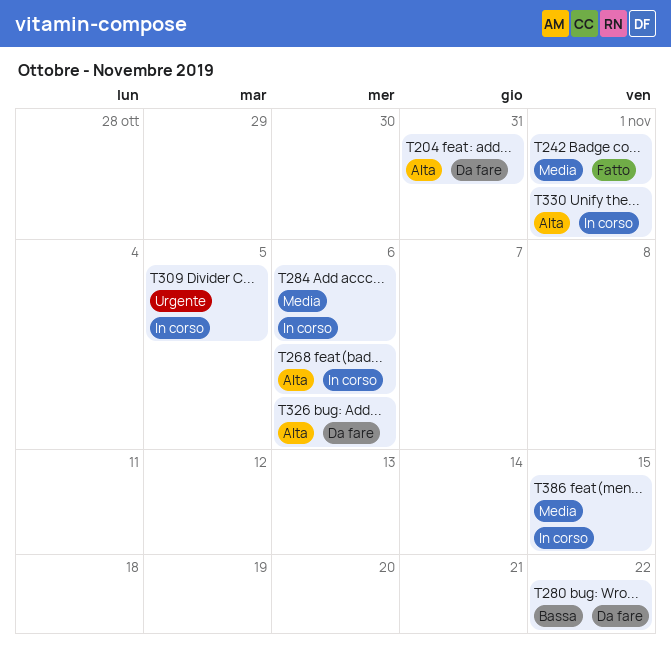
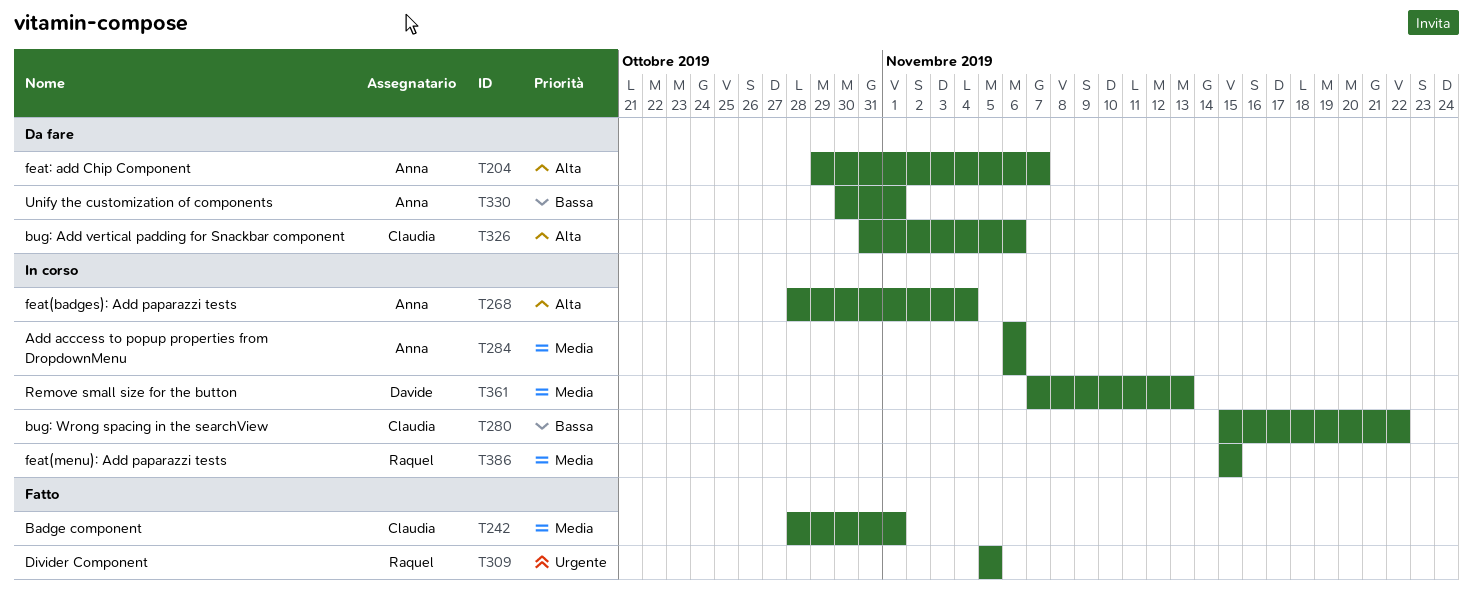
T204, due: Oct 31 -> Nov 7
T268, due: Nov 6 -> Nov 4
T280, status: Da fare -> In corso
T309, status: In corso -> Fatto
T330, status: In corso -> Da fare
T330, priority: Alta -> Bassa
T361: none -> present

